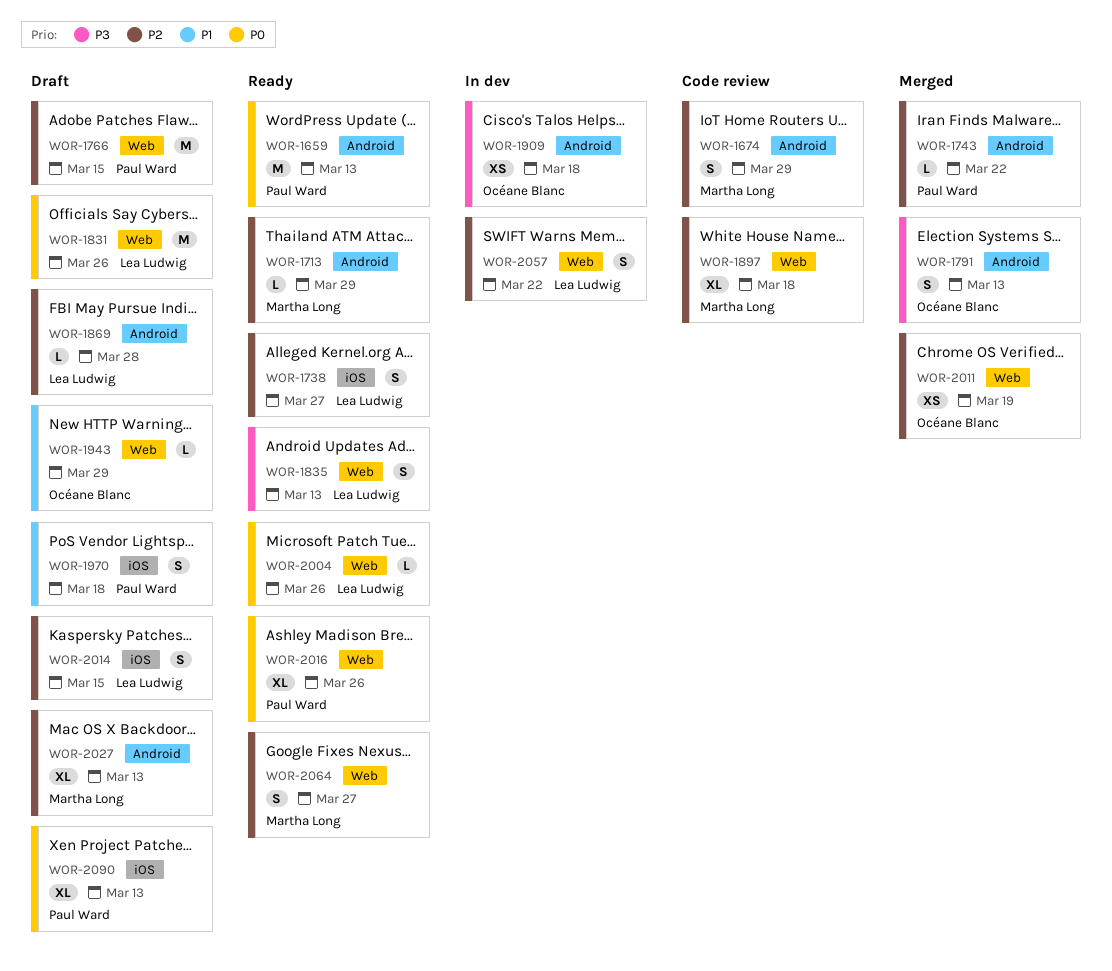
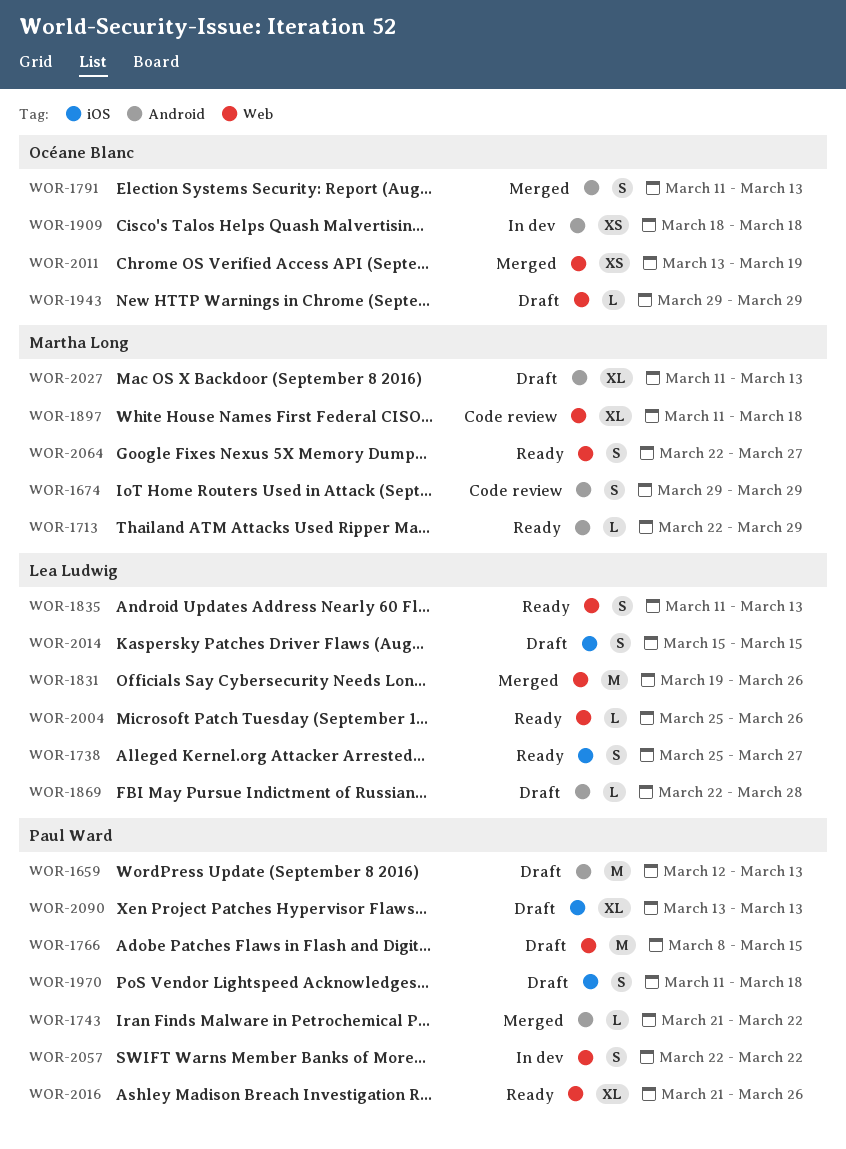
WOR-1659, status: Ready -> Draft
WOR-1831, status: Draft -> Merged
WOR-2057, owner: Lea Ludwig -> Paul Ward

